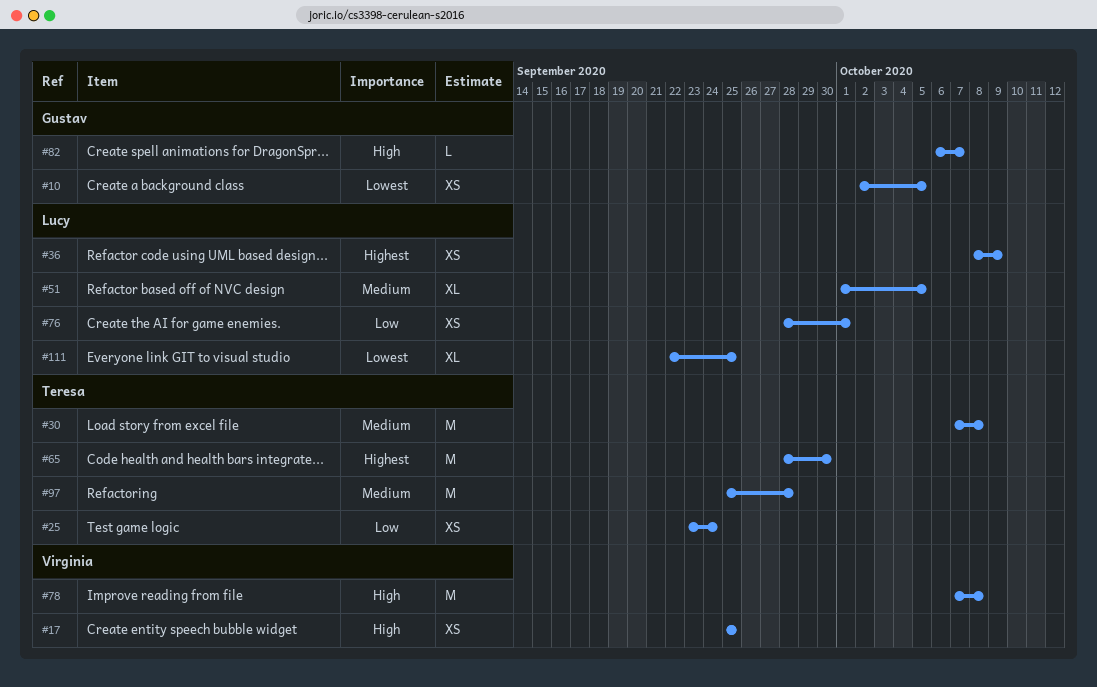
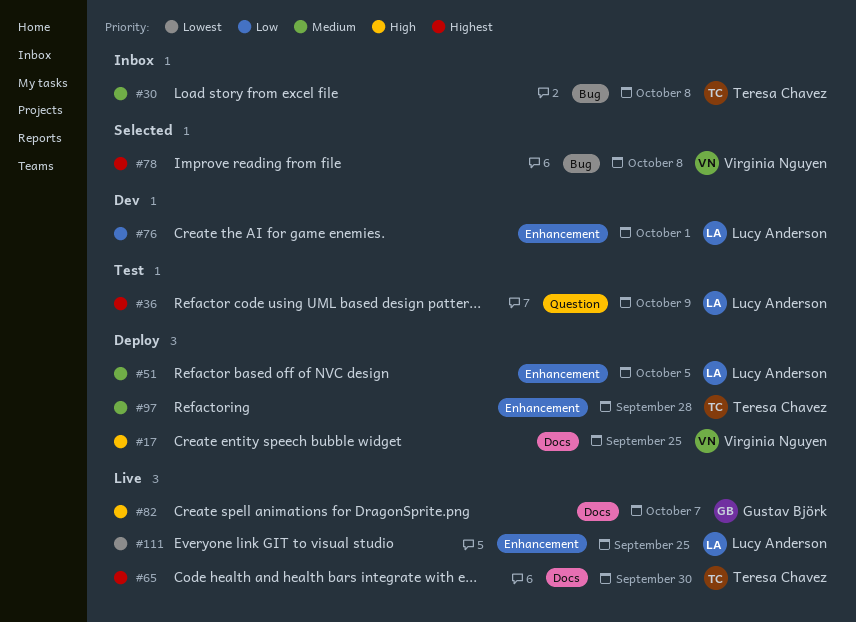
#10: present -> none
#25: present -> none
#78, priority: High -> Highest

